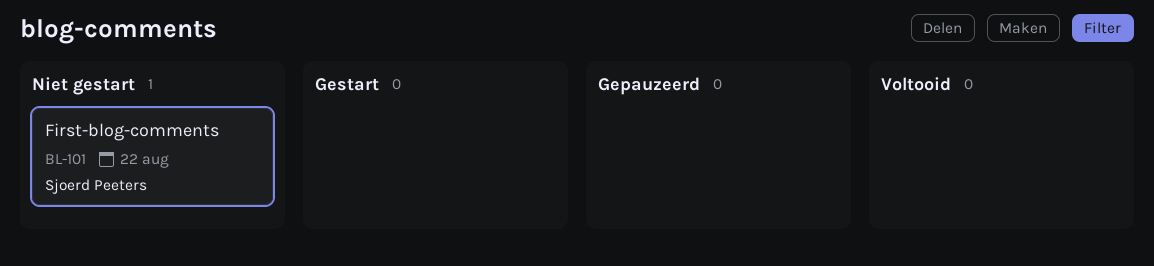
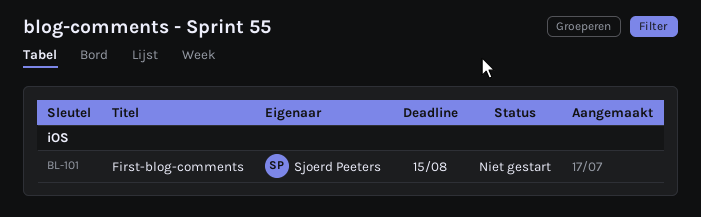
BL-101, due: Aug 22 -> Aug 15

